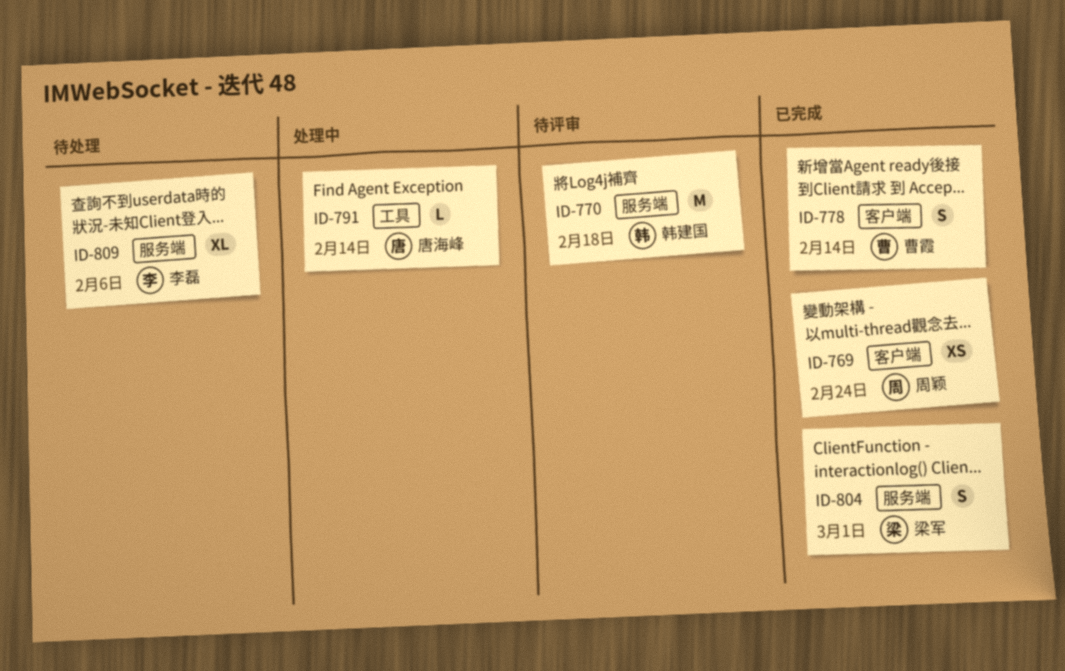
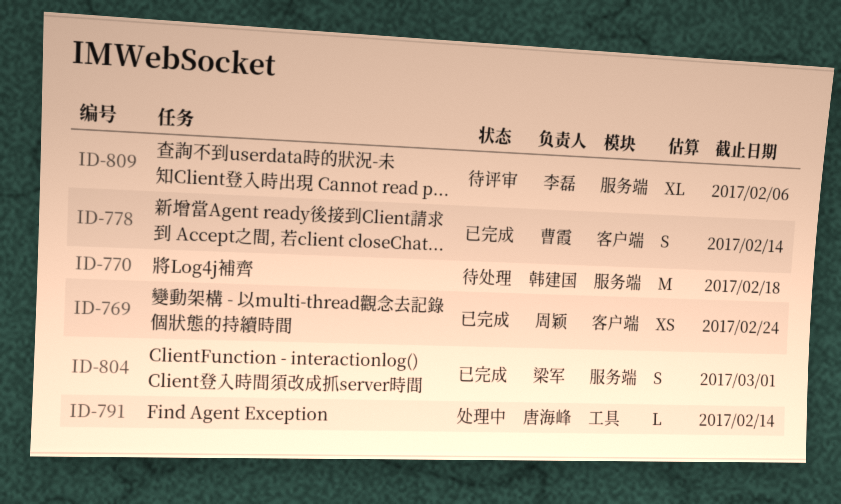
ID-770, status: 待评审 -> 待处理
ID-809, status: 待处理 -> 待评审

